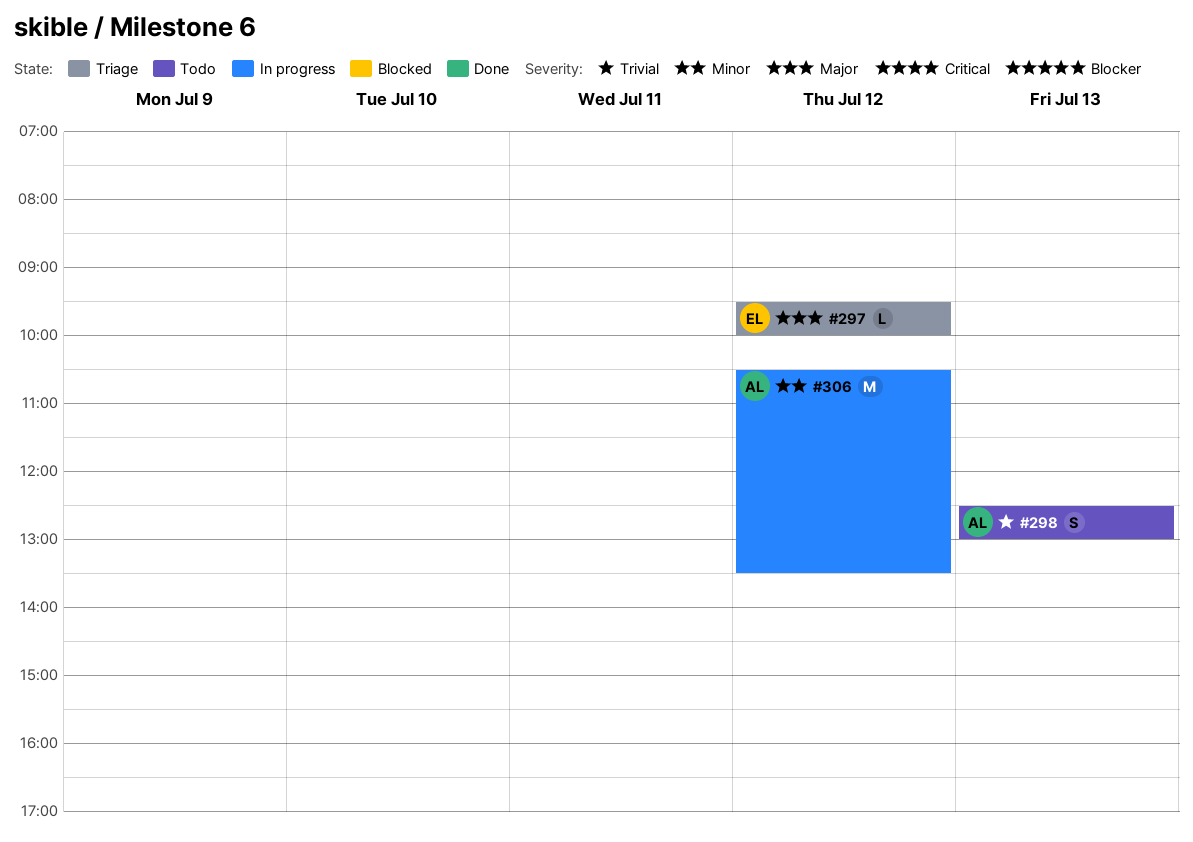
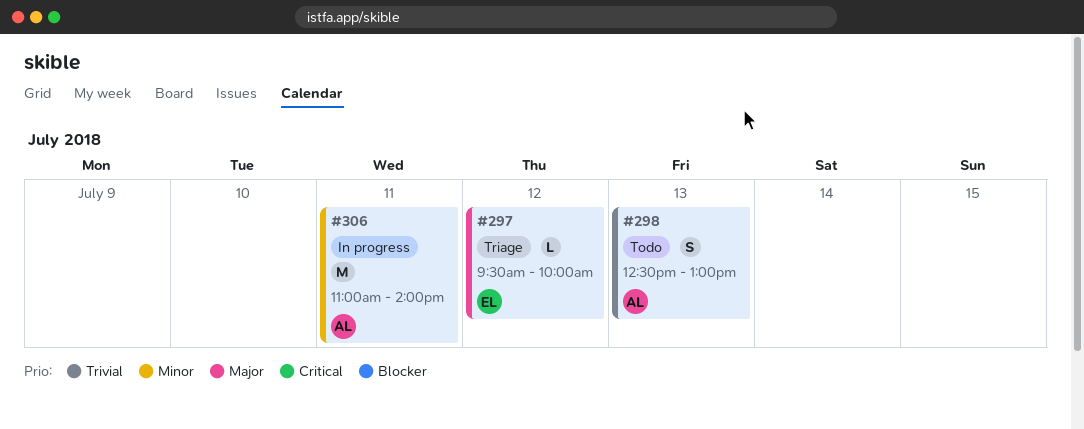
#306, day: Jul 12 -> Jul 11
#306, begins: 10:30 -> 11:00
#306, ends: 13:30 -> 14:00

